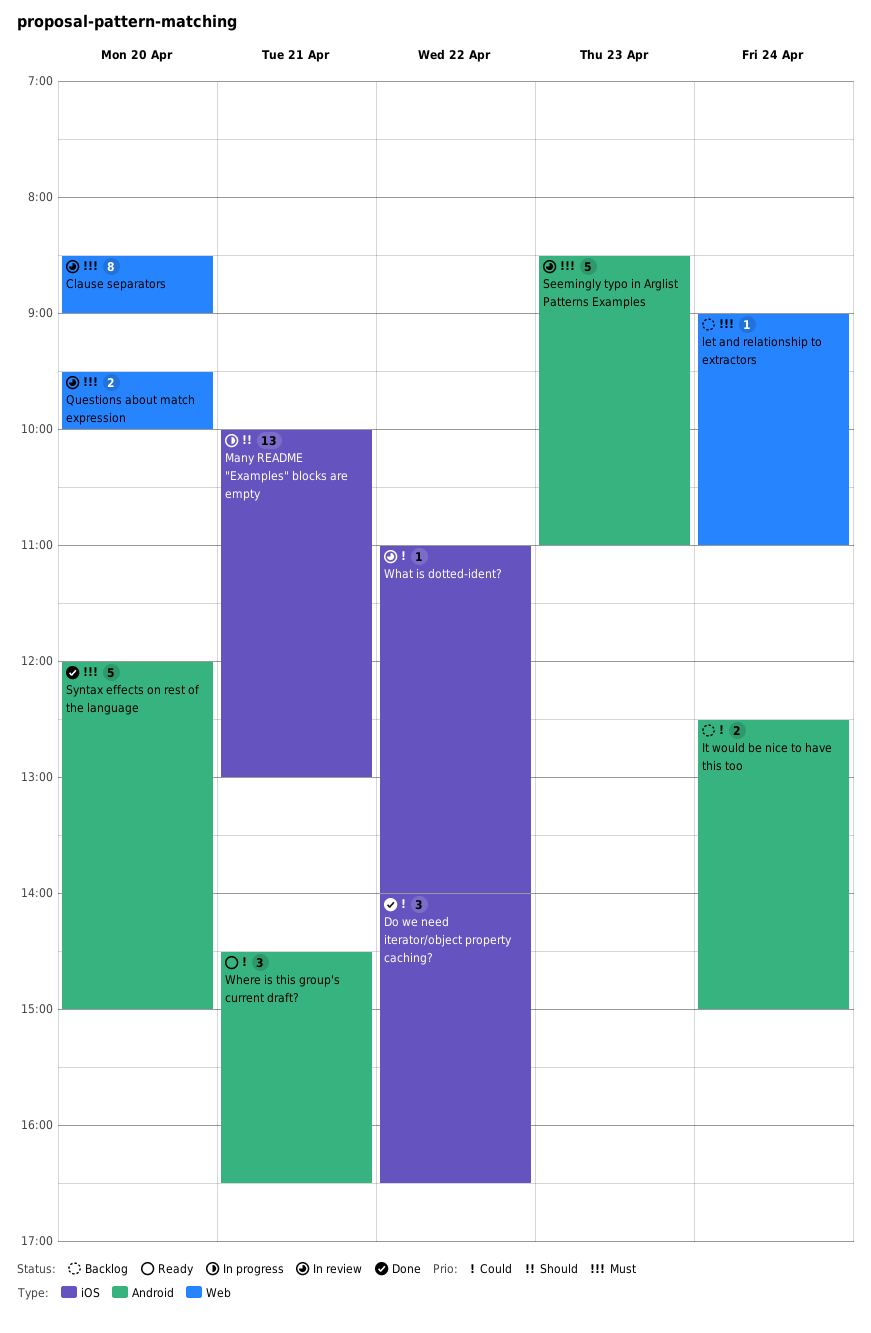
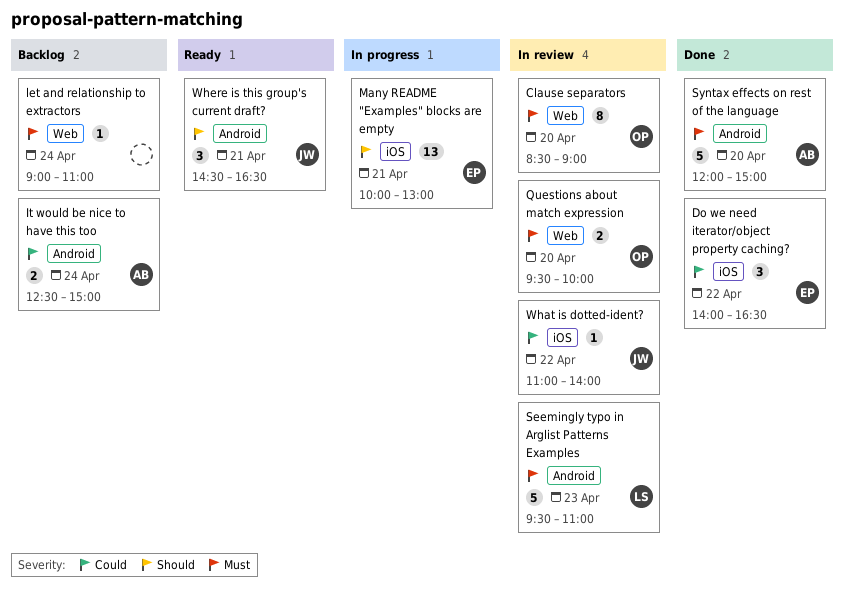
Seemingly typo in Arglist Patterns Examples, begins: 08:30 -> 09:30
Where is this group's current draft?, priority: Could -> Should

